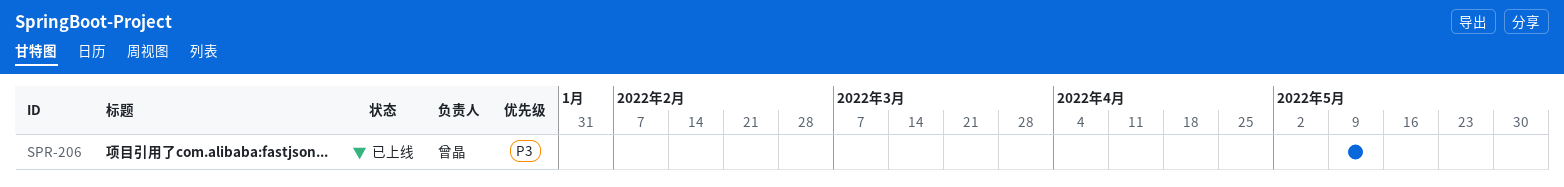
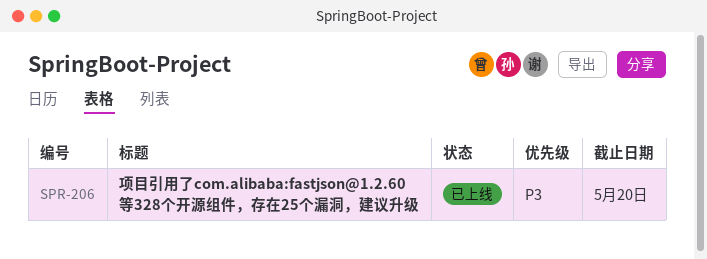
SPR-206, due: May 13 -> May 20

